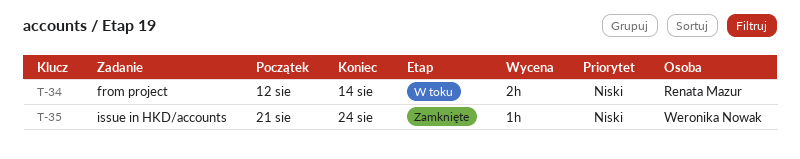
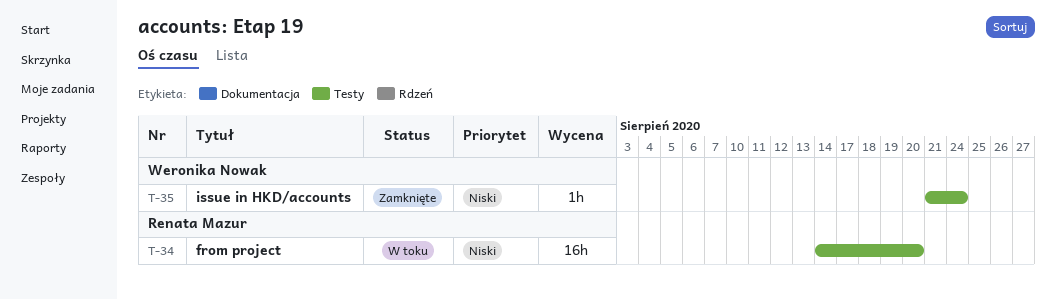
T-34, estimate: 2h -> 16h
T-34, start: Aug 12 -> Aug 14
T-34, due: Aug 14 -> Aug 20

